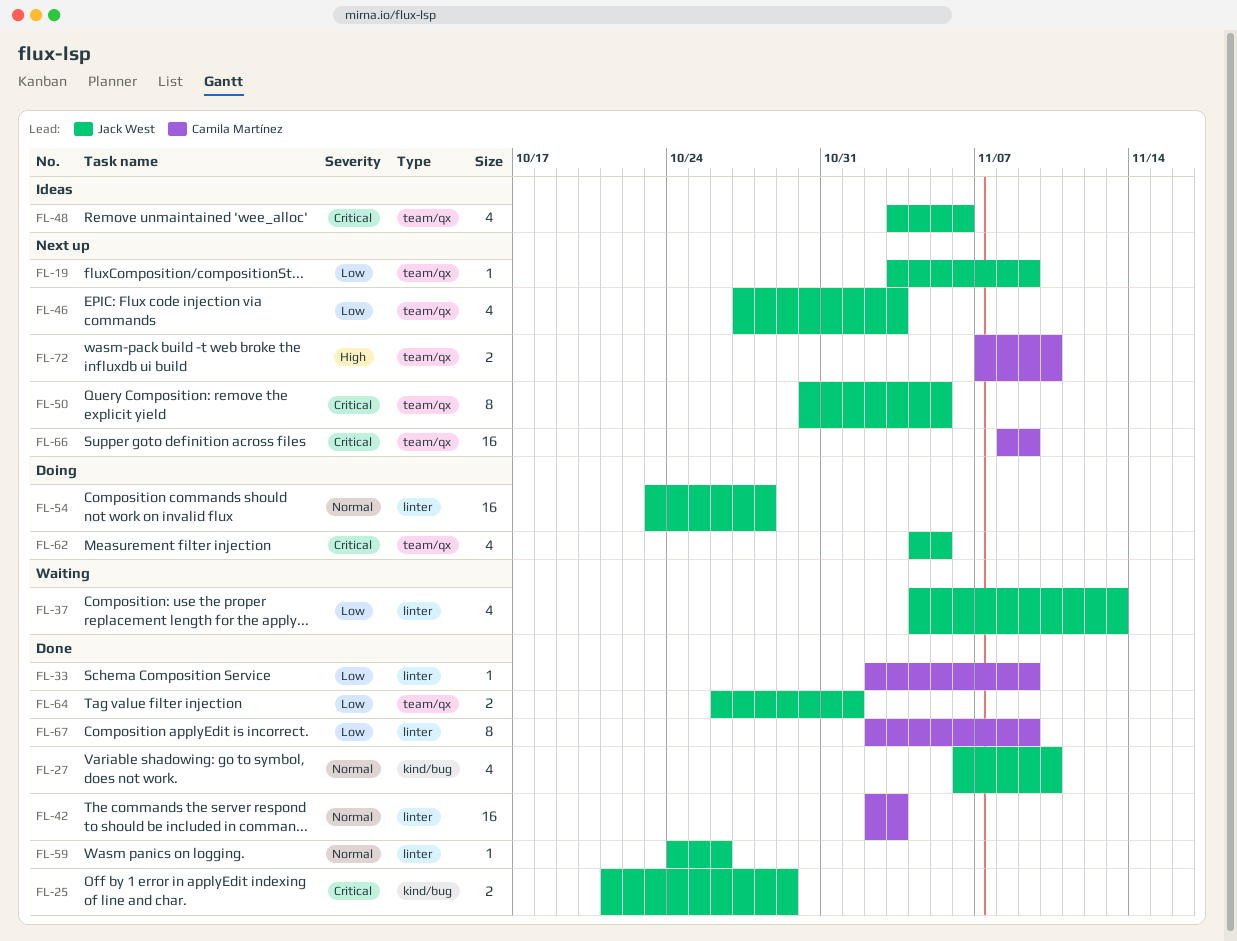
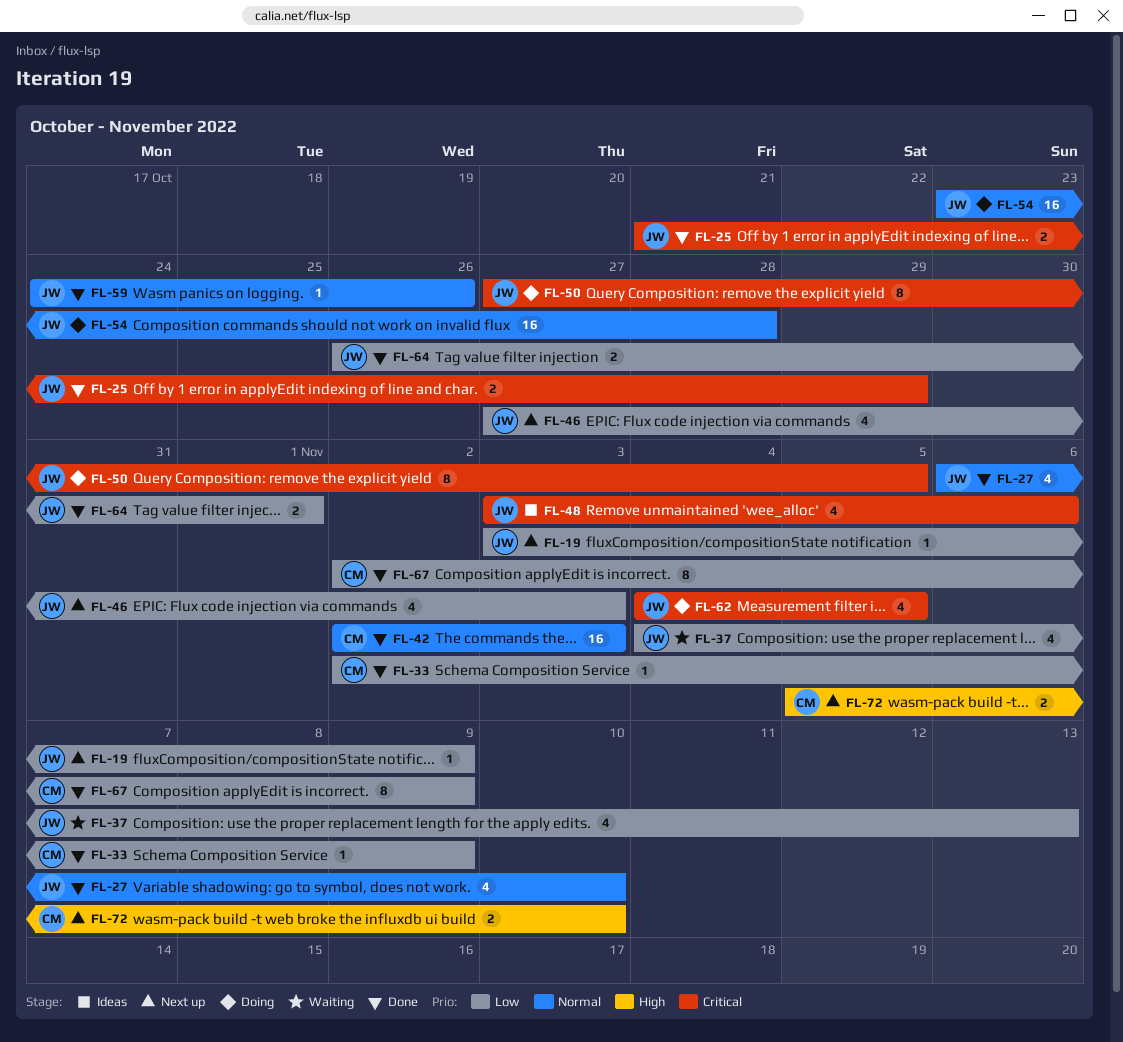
FL-50, status: Next up -> Doing
FL-50, start: Oct 30 -> Oct 27
FL-66: present -> none
FL-72, start: Nov 7 -> Nov 5

